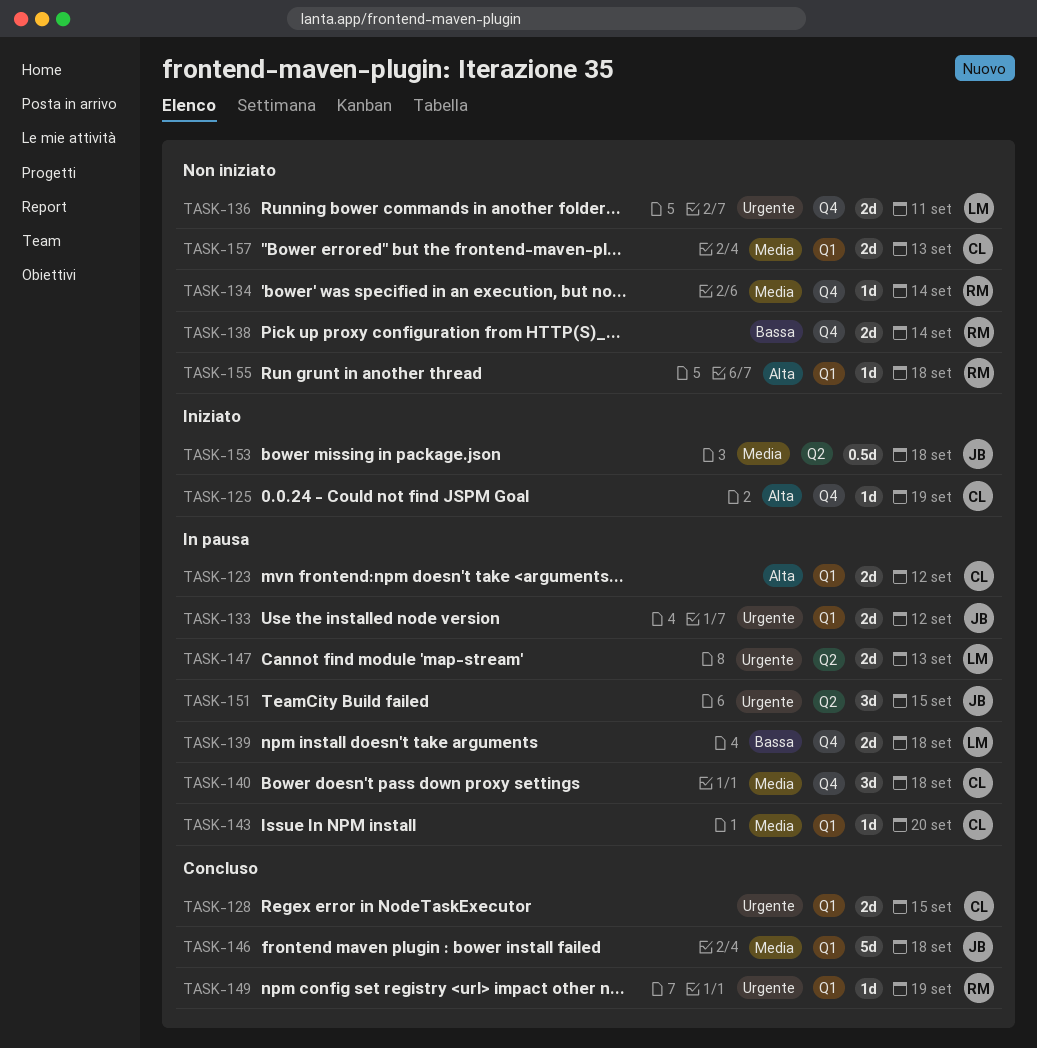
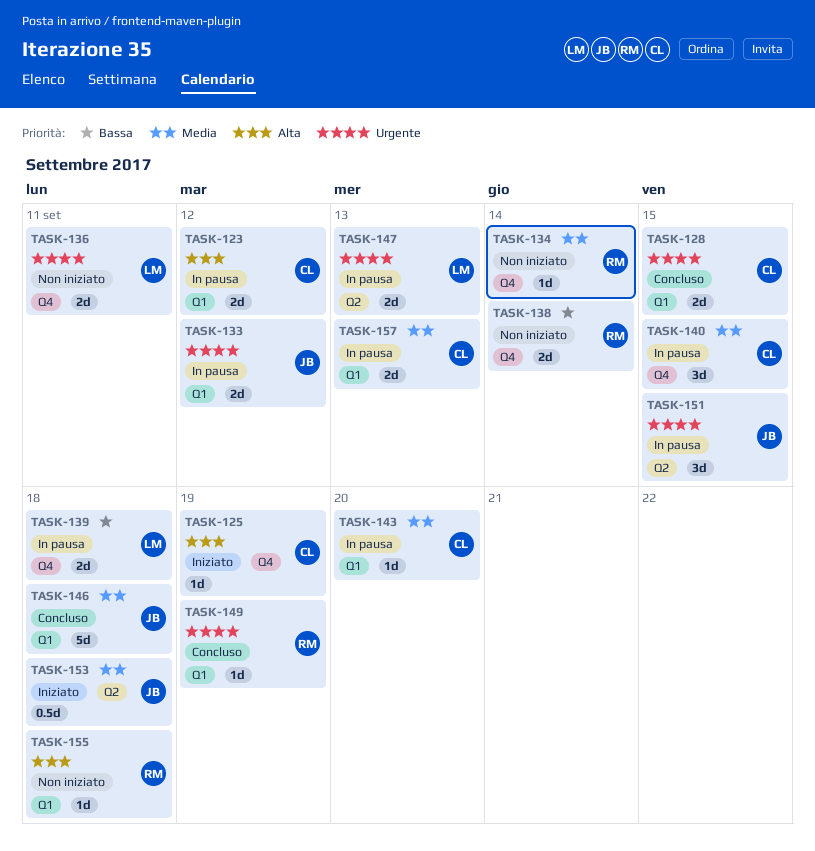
TASK-140, due: Sep 18 -> Sep 15
TASK-157, status: Non iniziato -> In pausa

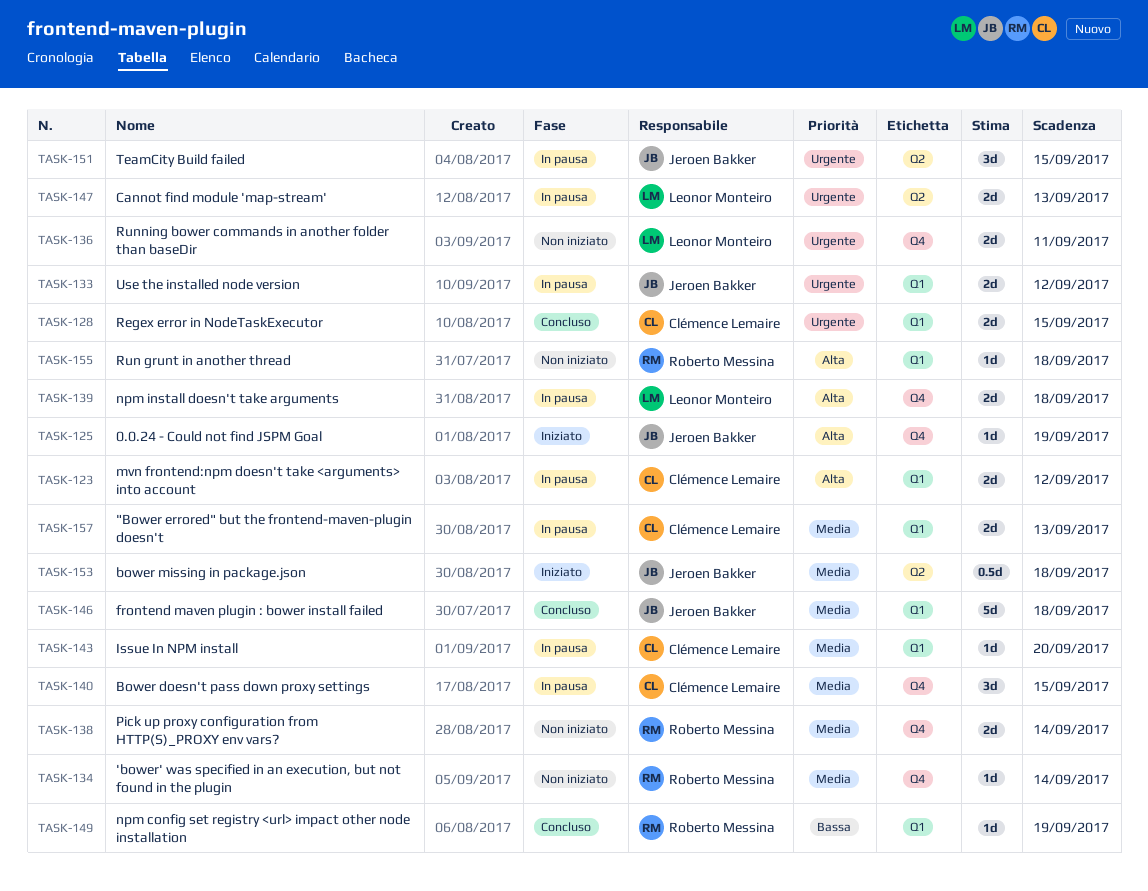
TASK-125, owner: Clémence Lemaire -> Jeroen Bakker
TASK-138, priority: Bassa -> Media
TASK-139, priority: Bassa -> Alta
TASK-149, priority: Urgente -> Bassa

